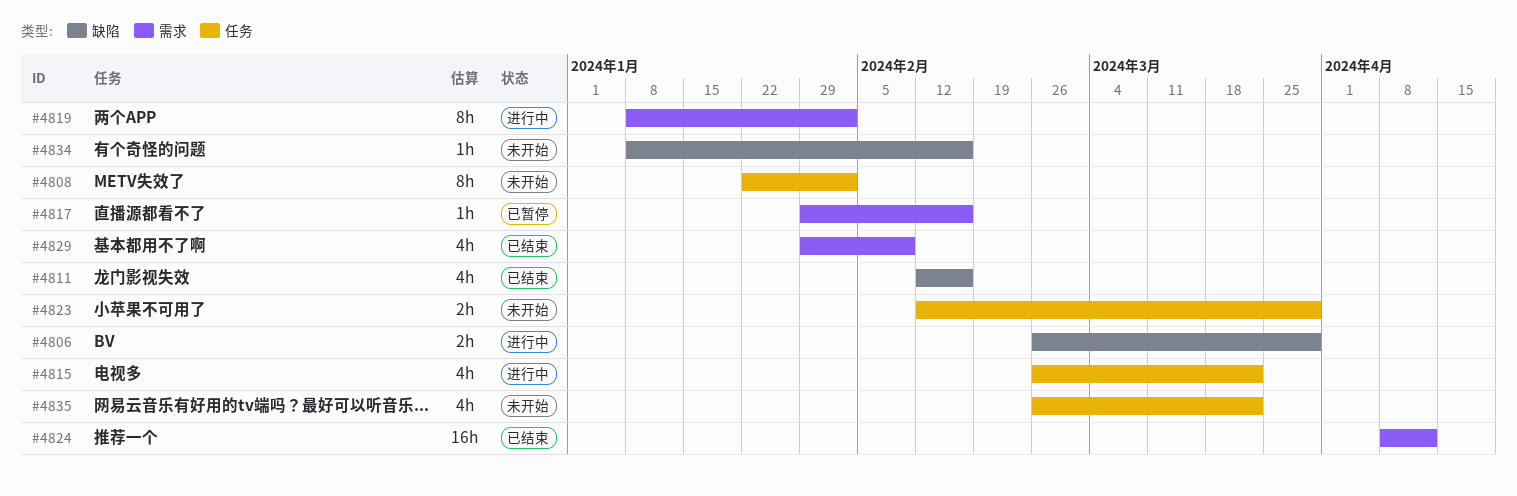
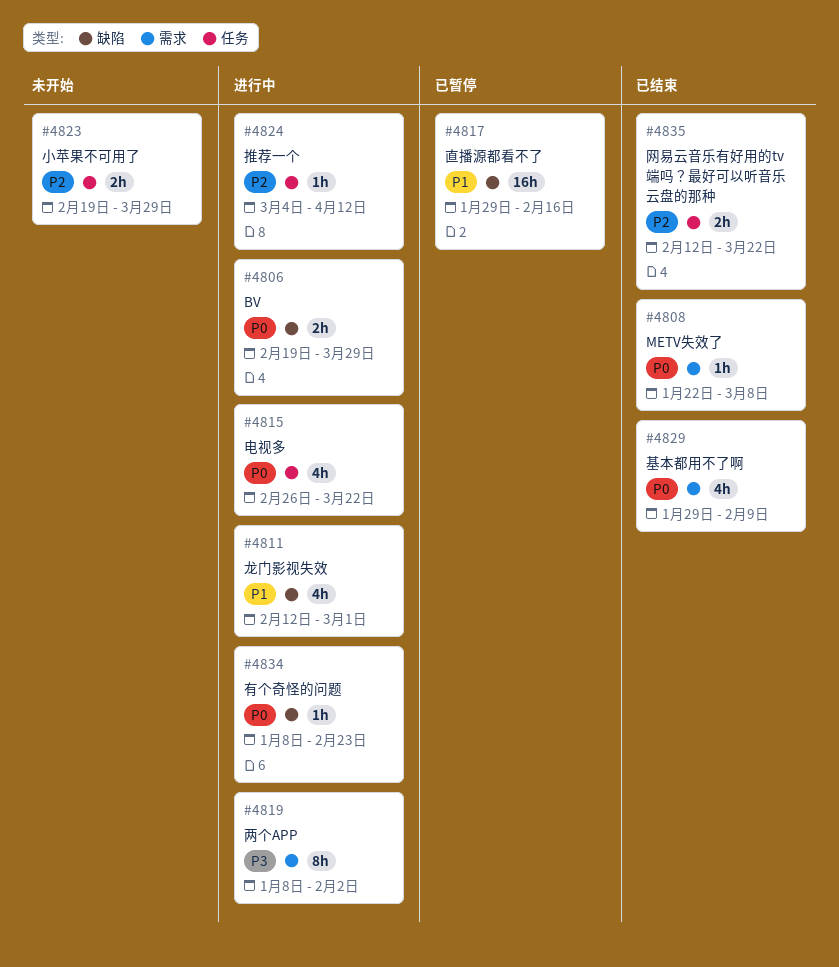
#4806, start: Feb 26 -> Feb 19
#4808, status: 未开始 -> 已结束
#4808, label: 任务 -> 需求
#4808, estimate: 8h -> 1h
#4808, due: Feb 2 -> Mar 8
#4811, status: 已结束 -> 进行中
#4811, due: Feb 16 -> Mar 1
#4817, label: 需求 -> 缺陷
#4817, estimate: 1h -> 16h
#4823, start: Feb 12 -> Feb 19
#4824, status: 已结束 -> 进行中
#4824, label: 需求 -> 任务
#4824, estimate: 16h -> 1h
#4824, start: Apr 8 -> Mar 4
#4834, status: 未开始 -> 进行中
#4834, due: Feb 16 -> Feb 23
#4835, status: 未开始 -> 已结束
#4835, estimate: 4h -> 2h
#4835, start: Feb 26 -> Feb 12

